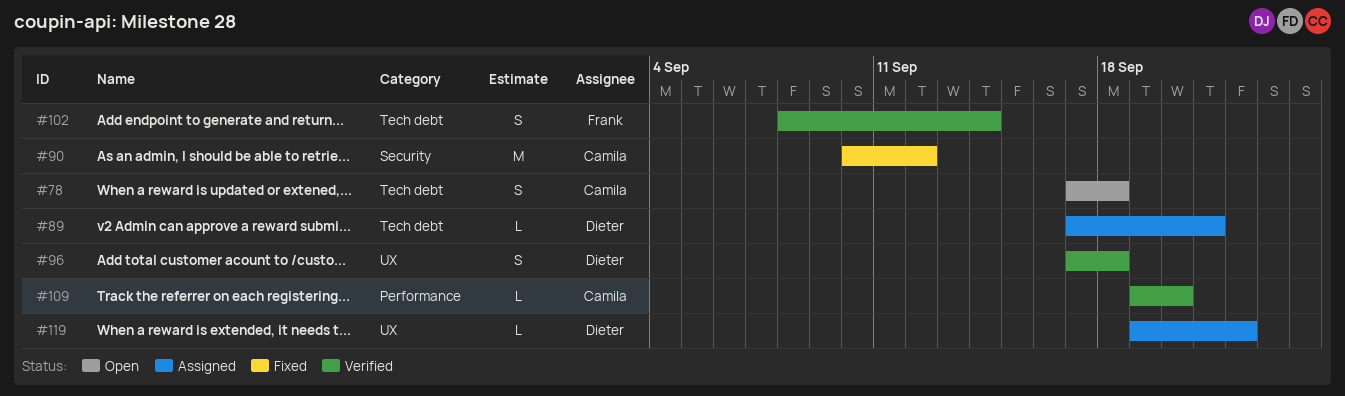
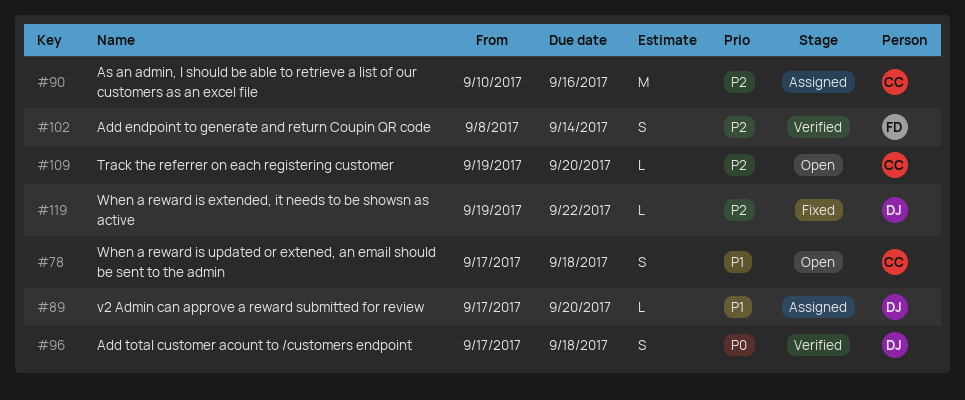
#89, due: Sep 21 -> Sep 20
#90, status: Fixed -> Assigned
#90, due: Sep 12 -> Sep 16
#109, status: Verified -> Open
#119, status: Assigned -> Fixed

